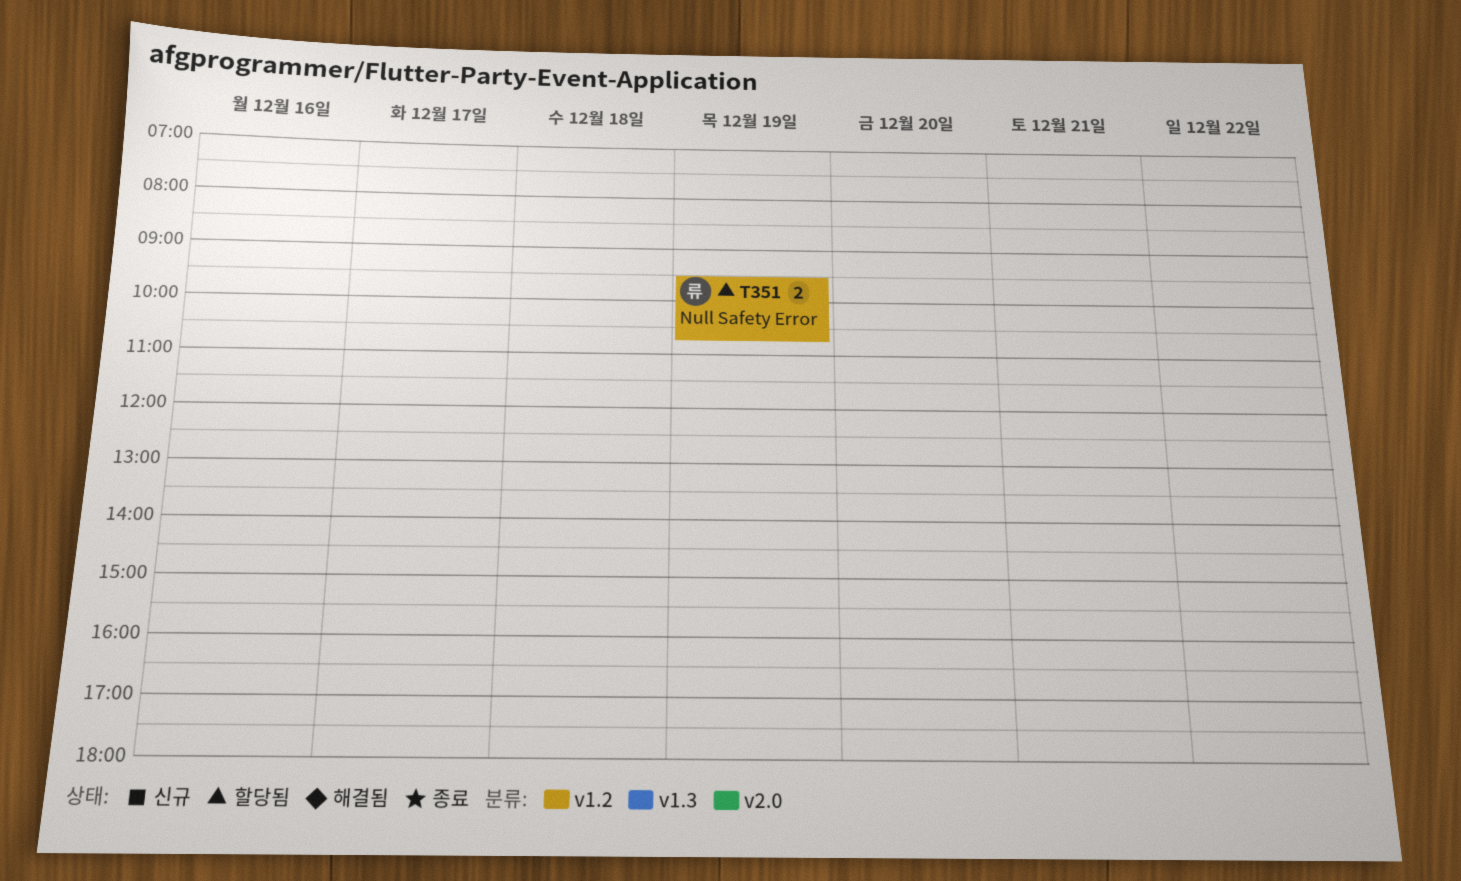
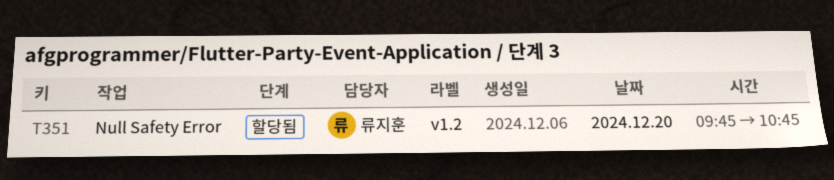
T351, day: Dec 19 -> Dec 20
T351, begins: 09:30 -> 09:45

